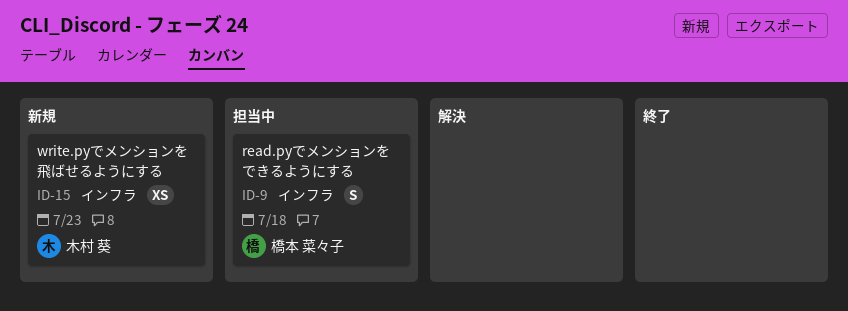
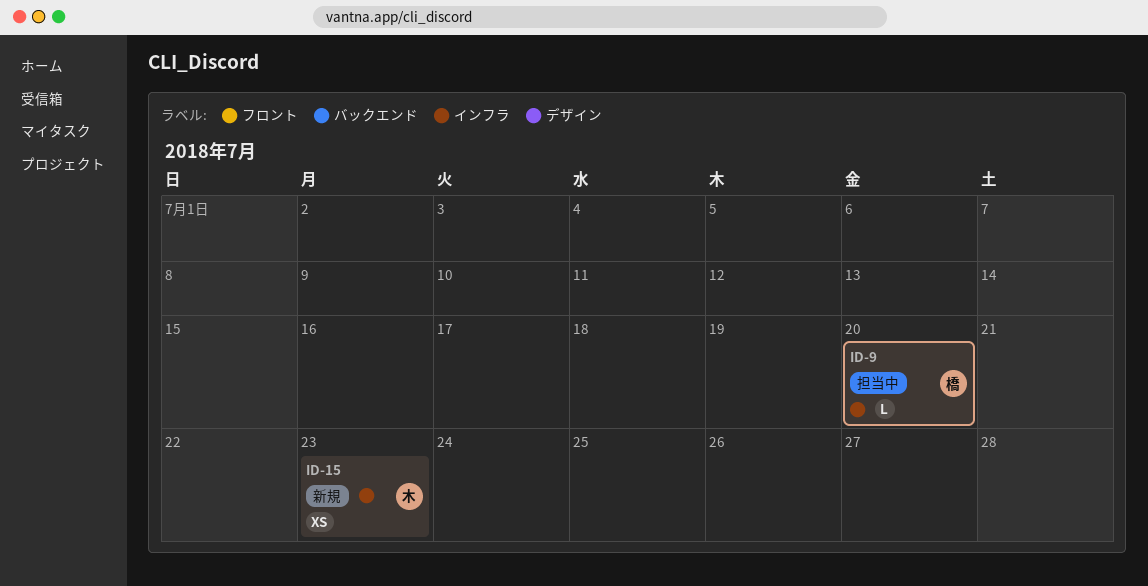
ID-9, estimate: S -> L
ID-9, due: Jul 18 -> Jul 20

